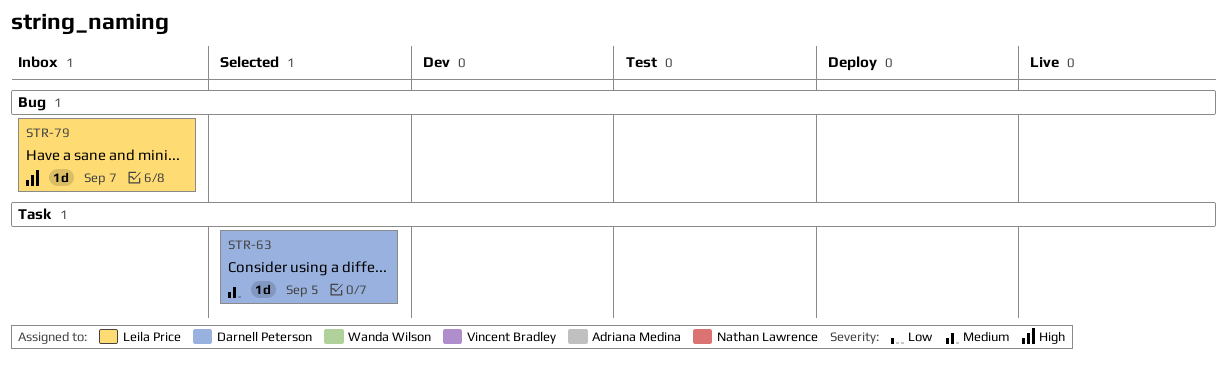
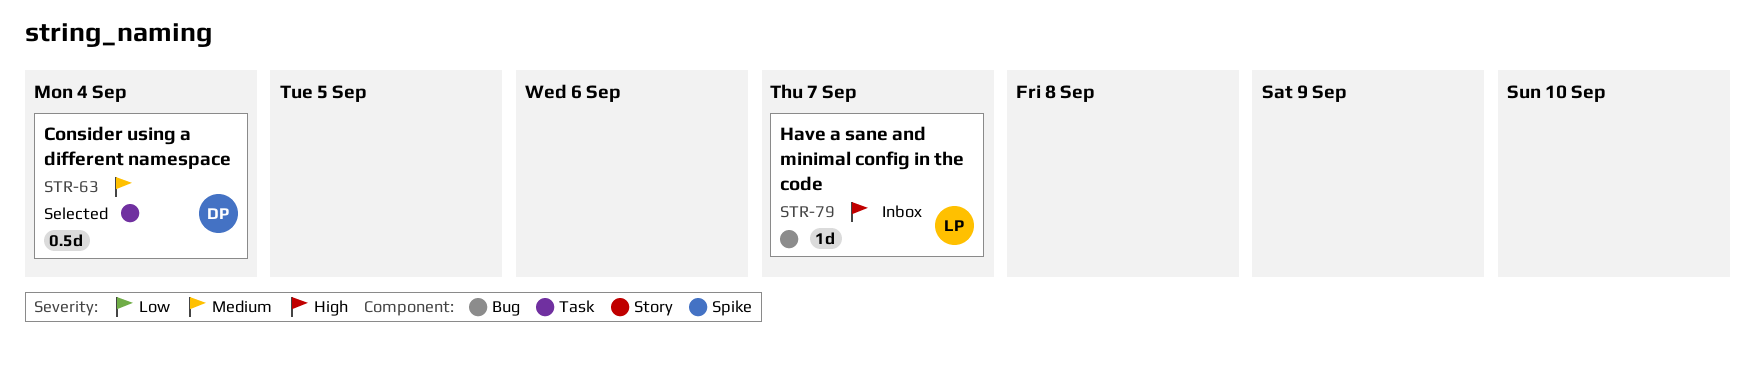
STR-63, estimate: 1d -> 0.5d
STR-63, due: Sep 5 -> Sep 4

